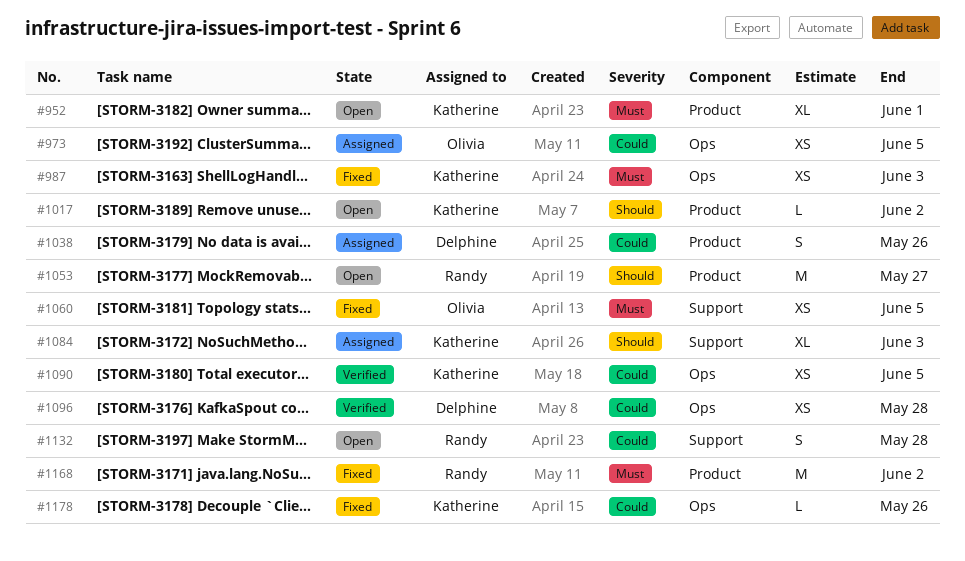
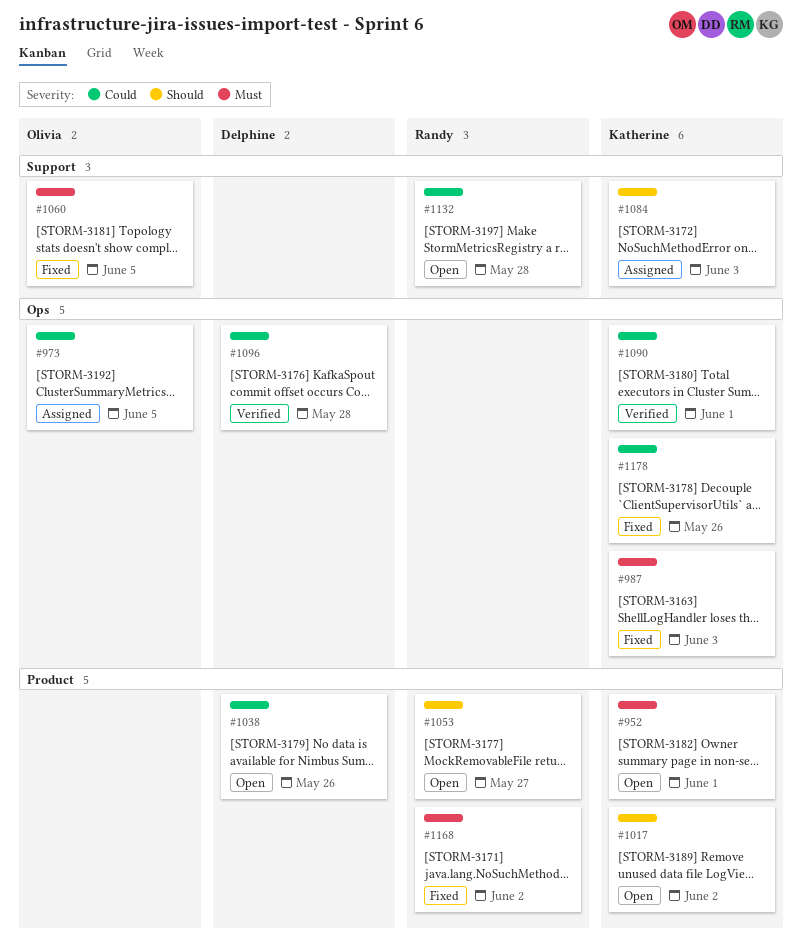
#1038, status: Assigned -> Open
#1090, due: Jun 5 -> Jun 1

